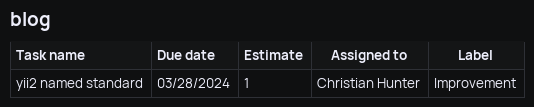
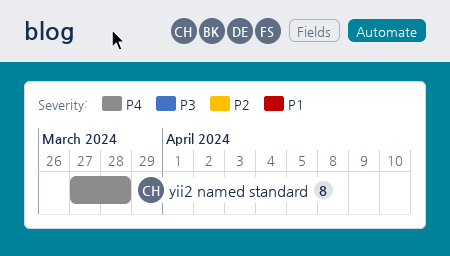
yii2 named standard, estimate: 1 -> 8

